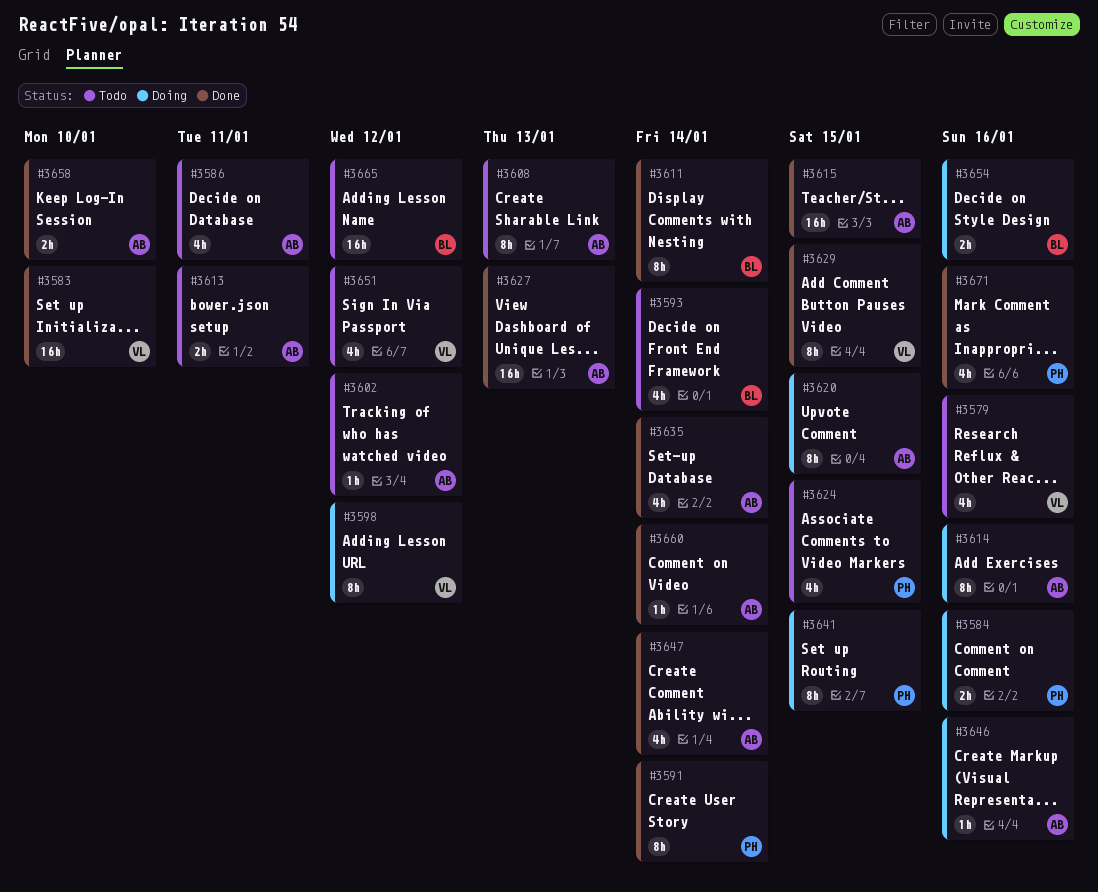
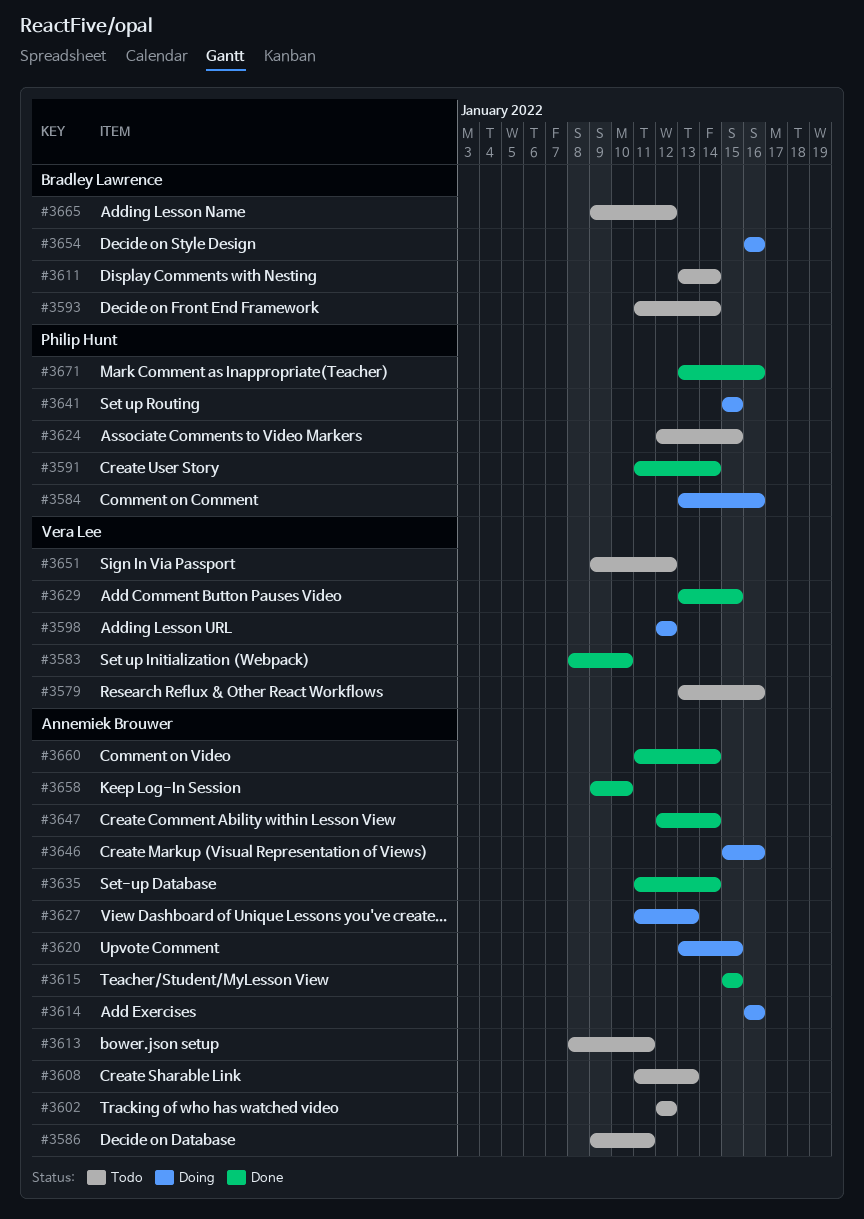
#3611, status: Done -> Todo
#3627, status: Done -> Doing

